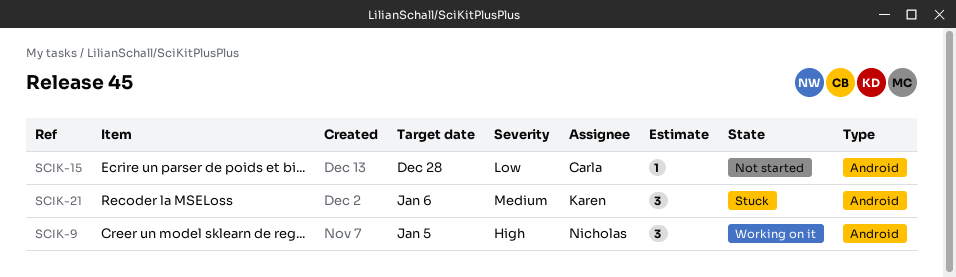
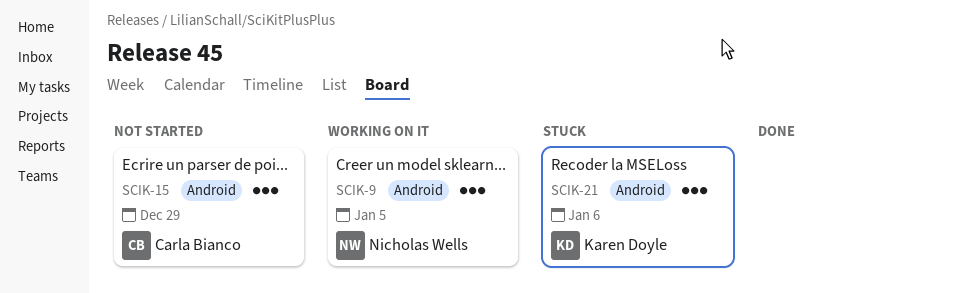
SCIK-15, estimate: 1 -> 3
SCIK-15, due: Dec 28 -> Dec 29

